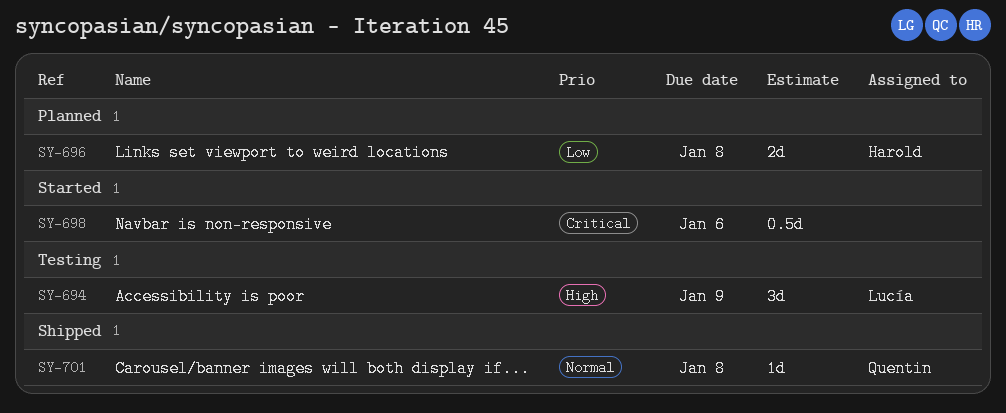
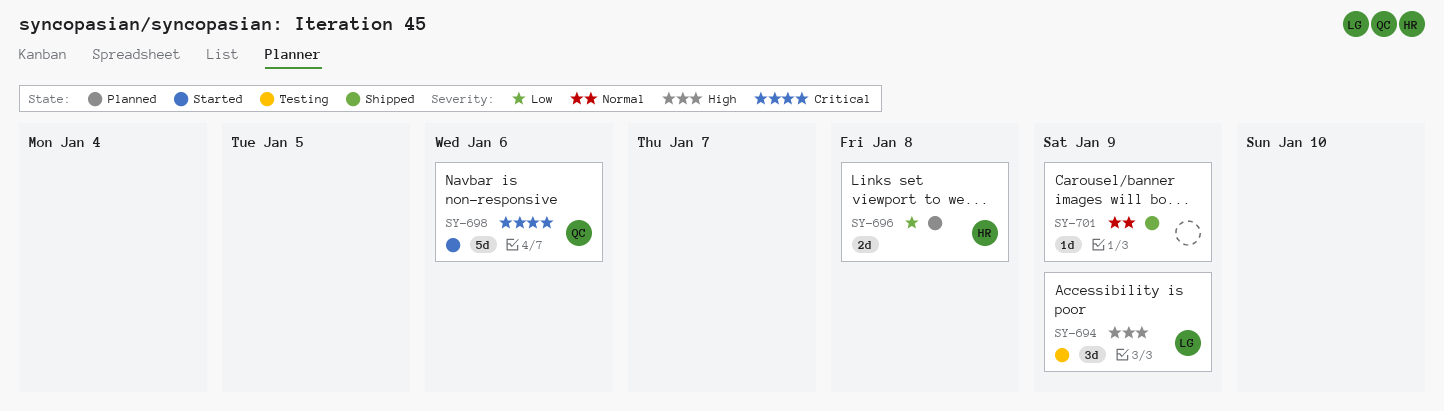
SY-698, owner: none -> Quentin
SY-698, estimate: 0.5d -> 5d
SY-701, owner: Quentin -> none
SY-701, due: Jan 8 -> Jan 9

